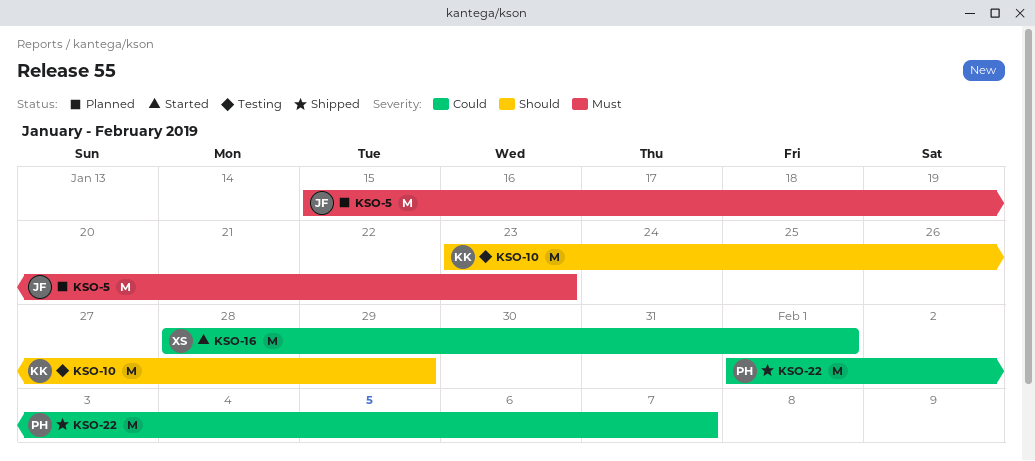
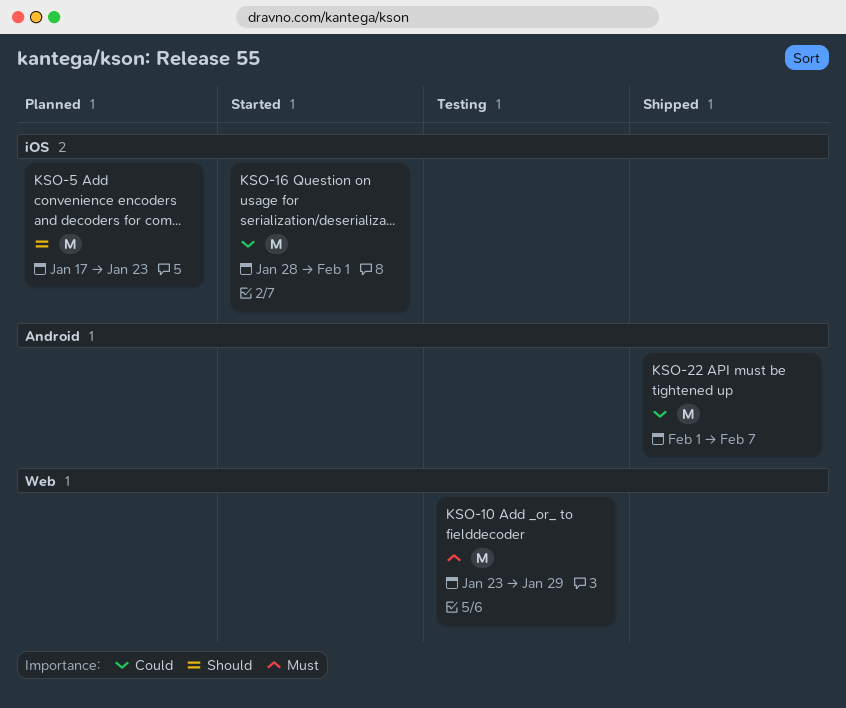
KSO-5, priority: Must -> Should
KSO-5, start: Jan 15 -> Jan 17
KSO-10, priority: Should -> Must

